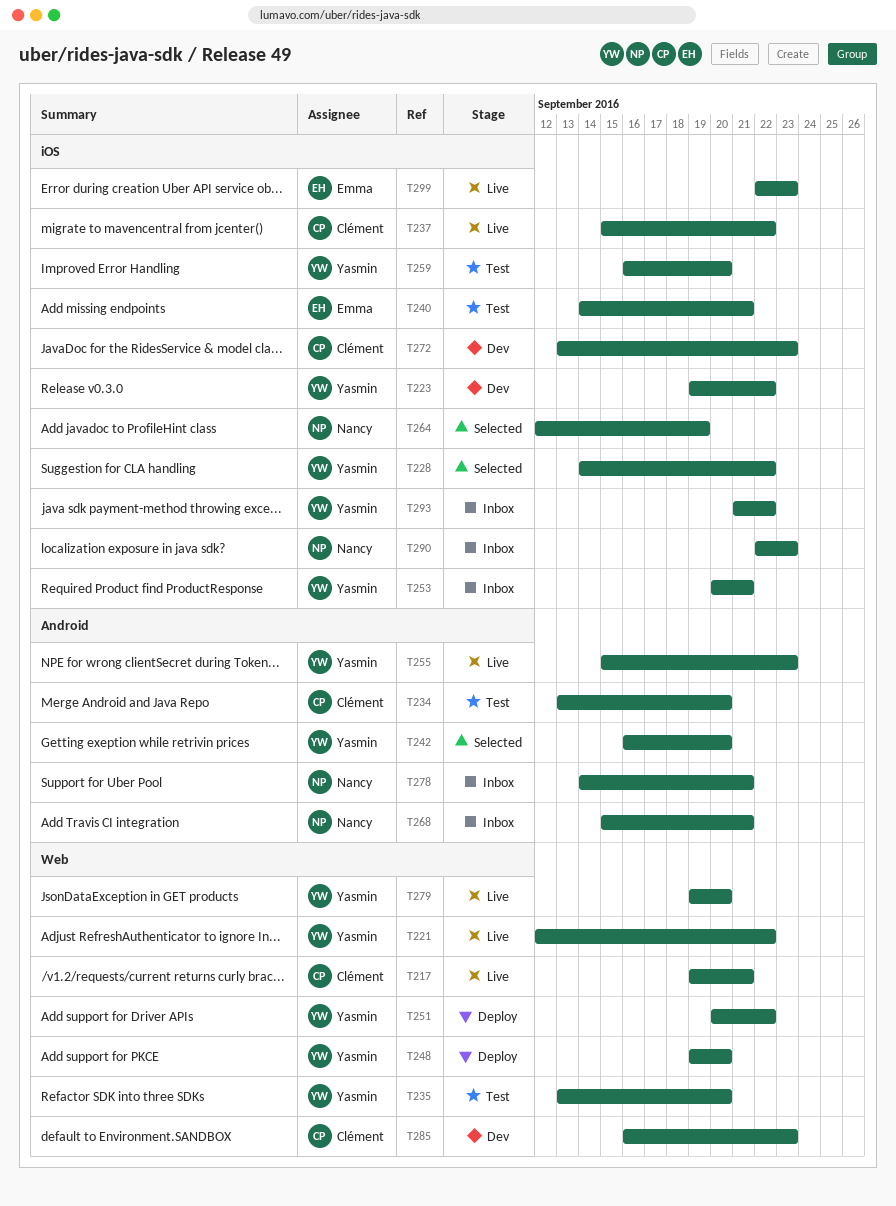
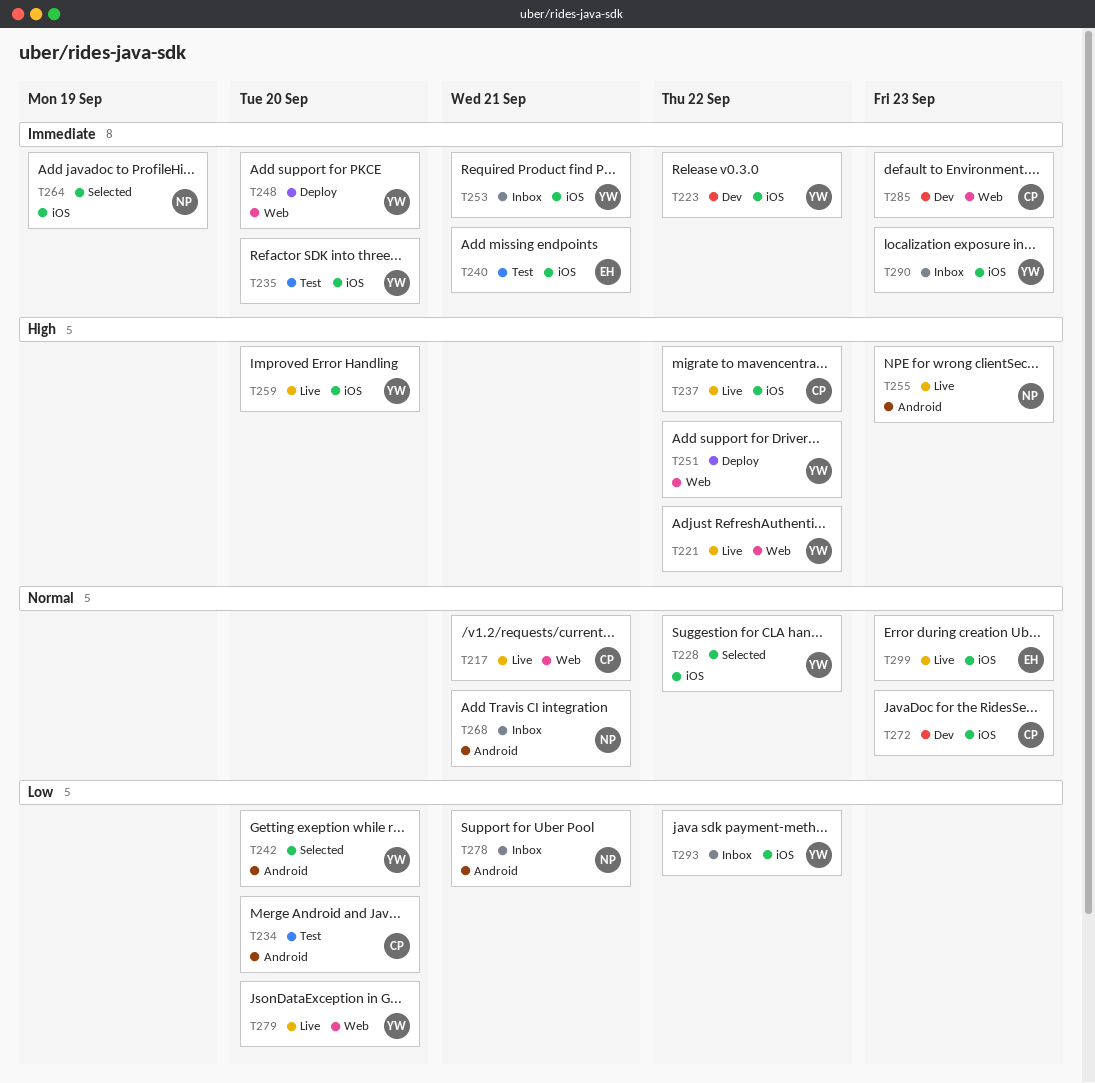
T235, label: Web -> iOS
T255, owner: Yasmin -> Nancy
T259, status: Test -> Live
T290, owner: Nancy -> Yasmin

